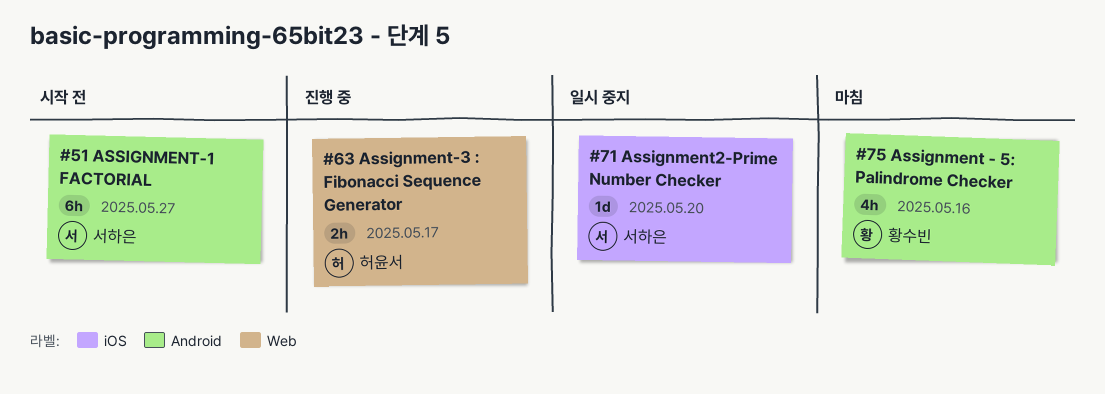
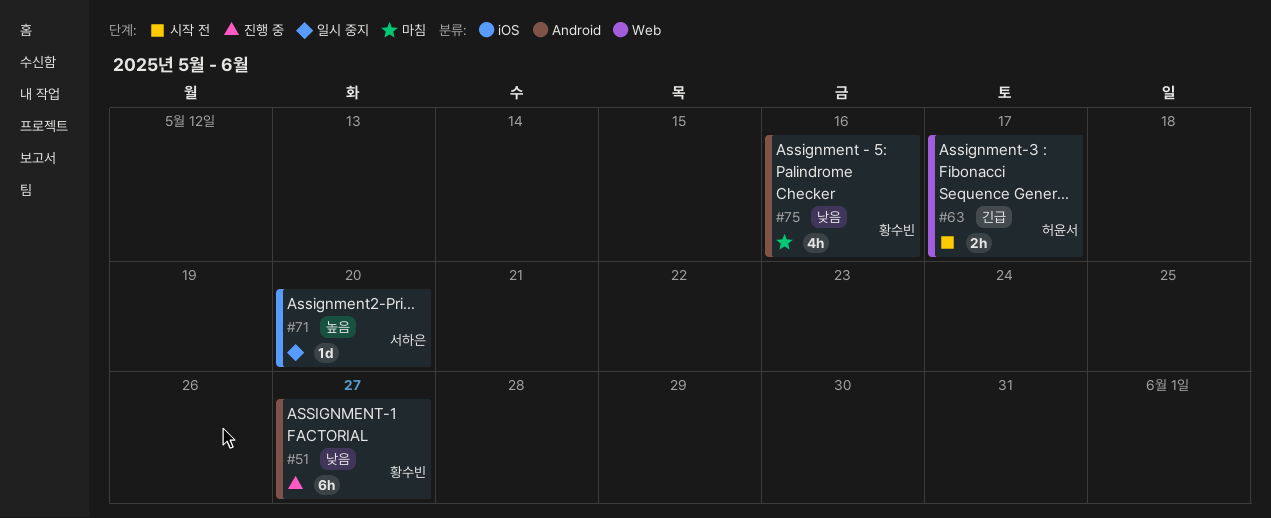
#51, status: 시작 전 -> 진행 중
#51, owner: 서하은 -> 황수빈
#63, status: 진행 중 -> 시작 전

